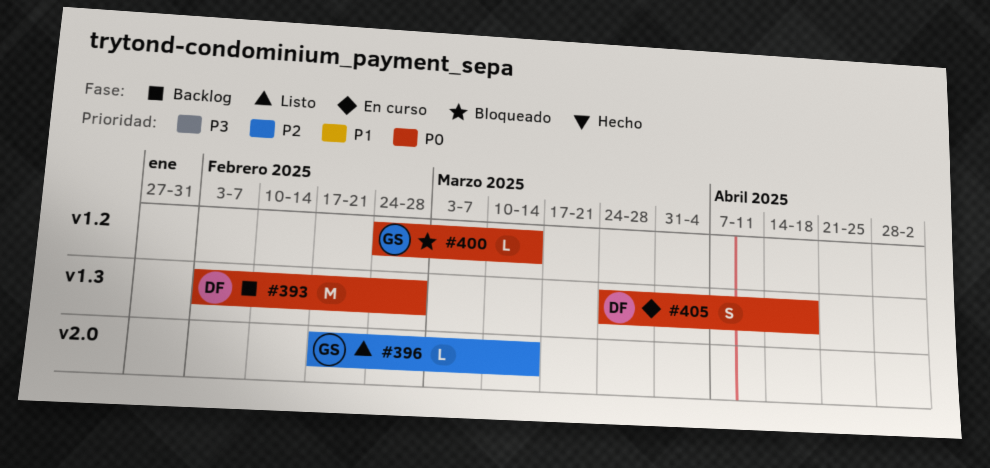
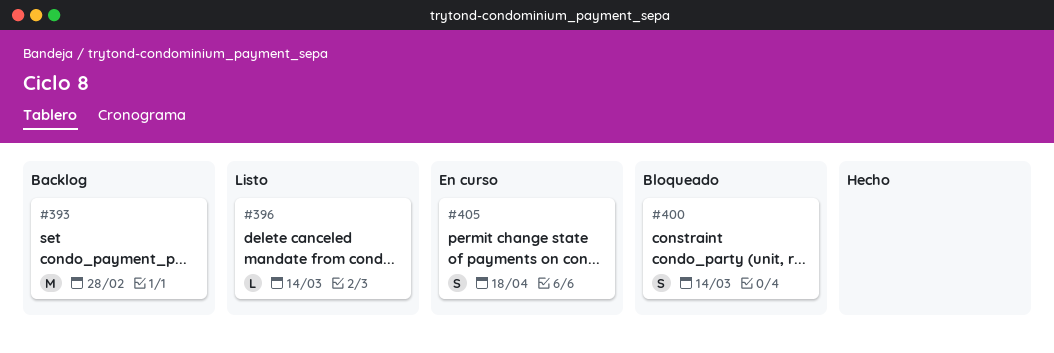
#400, estimate: L -> S

